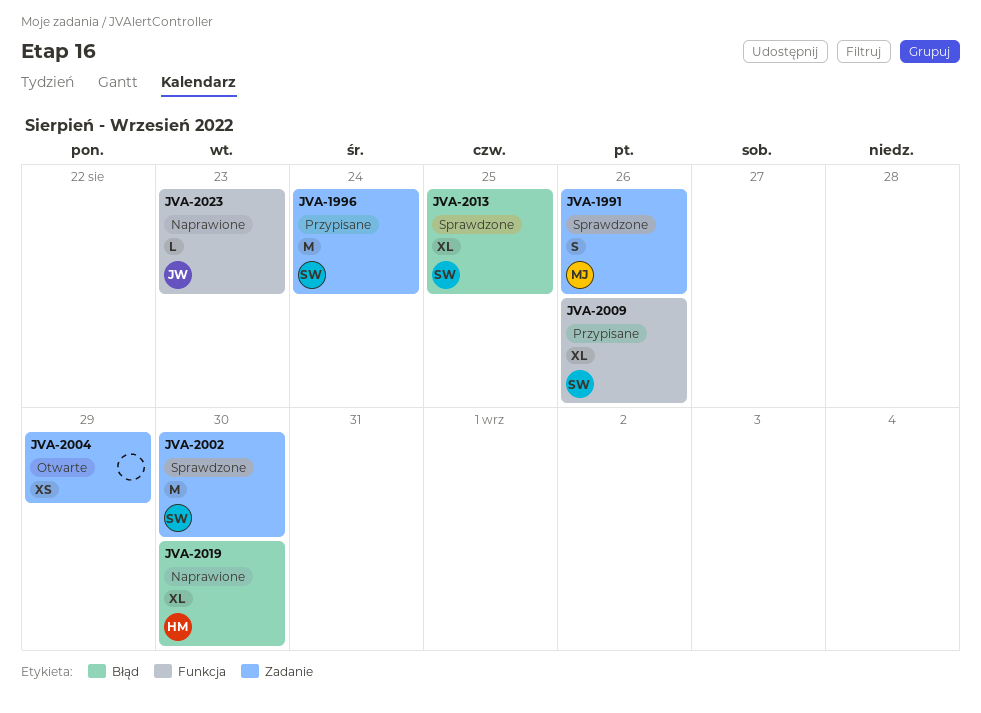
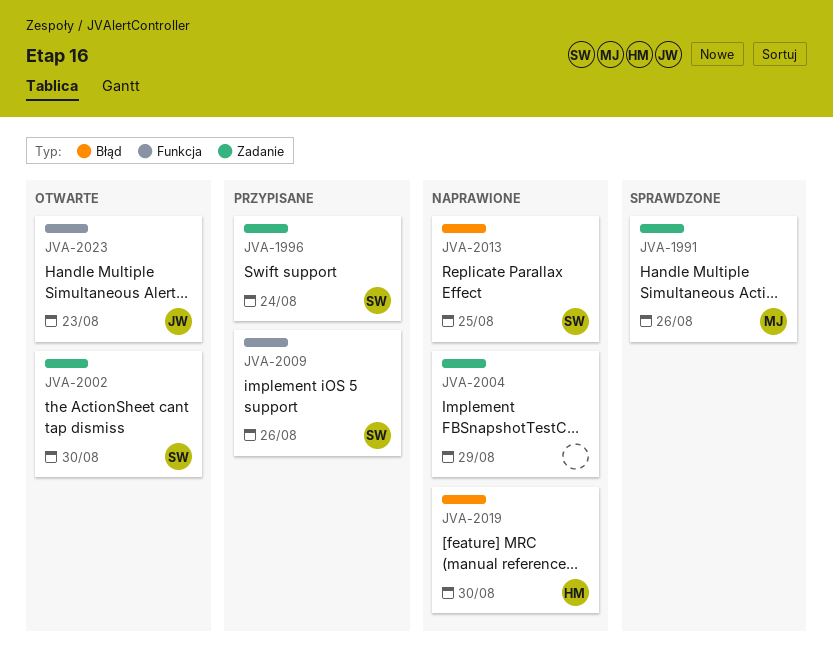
JVA-2002, status: Sprawdzone -> Otwarte
JVA-2004, status: Otwarte -> Naprawione
JVA-2013, status: Sprawdzone -> Naprawione
JVA-2023, status: Naprawione -> Otwarte

